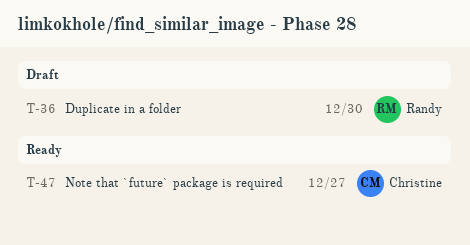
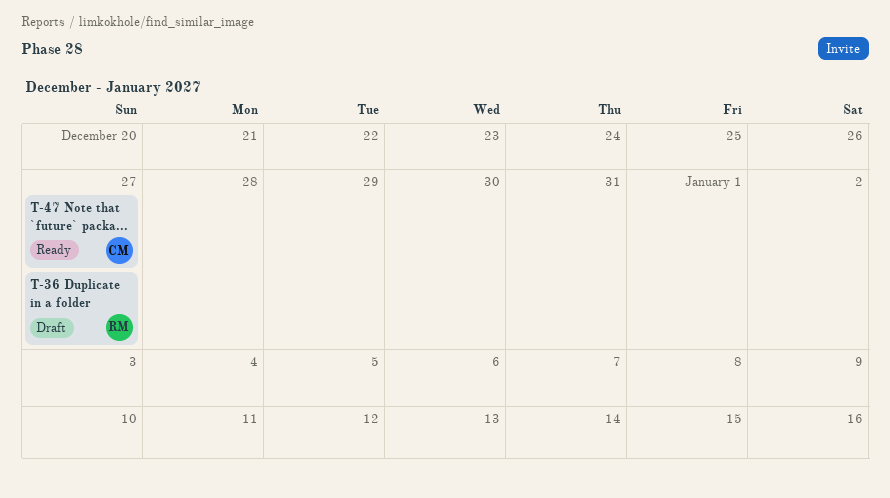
T-36, due: Dec 30 -> Dec 27

